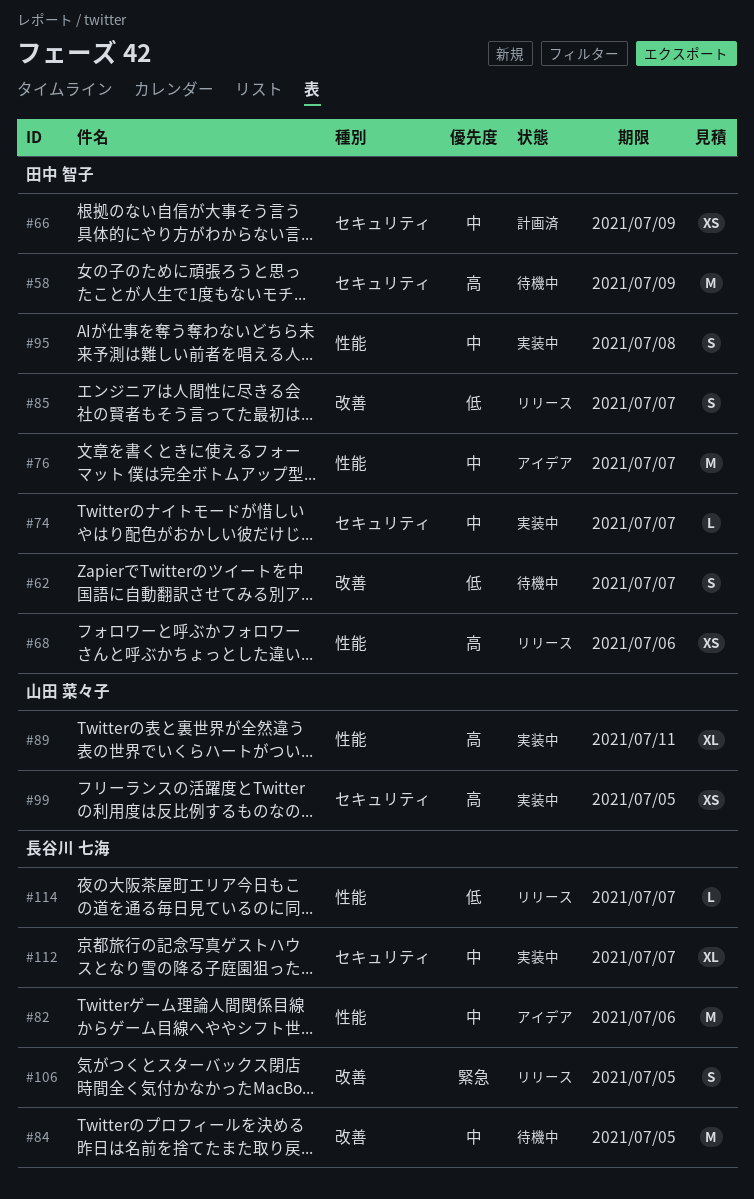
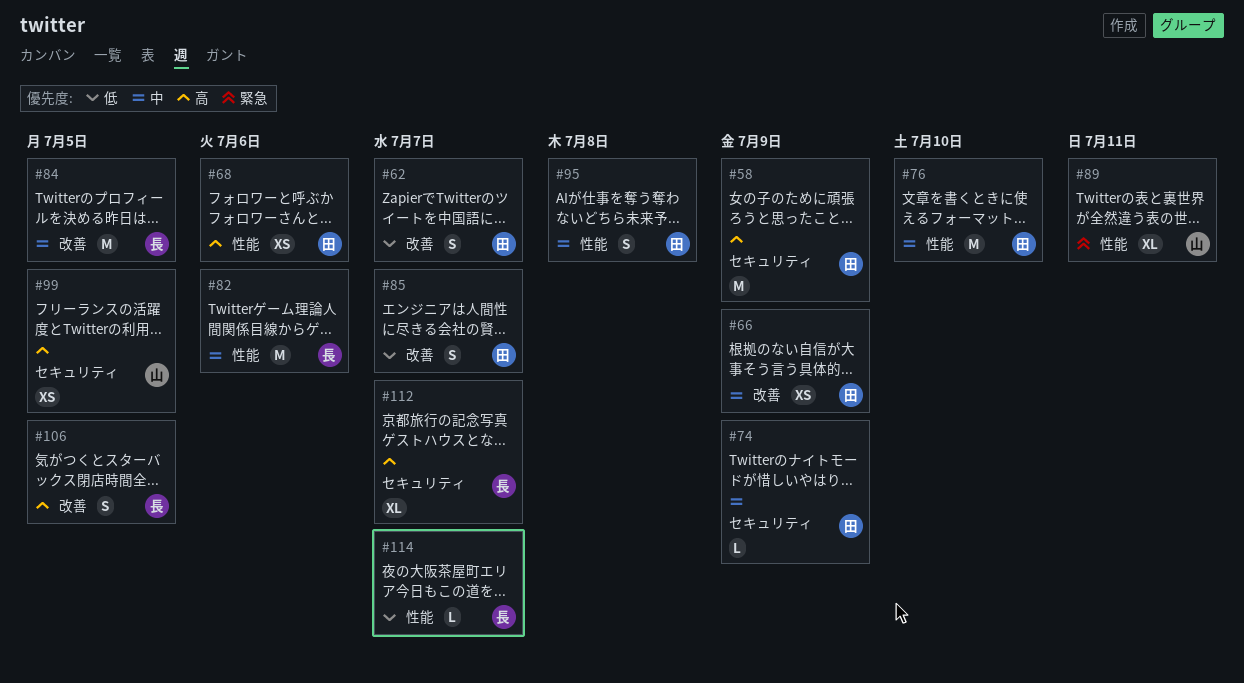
#66, label: セキュリティ -> 改善
#74, due: Jul 7 -> Jul 9
#76, due: Jul 7 -> Jul 10
#89, priority: 高 -> 緊急
#106, priority: 緊急 -> 高
#112, priority: 中 -> 高

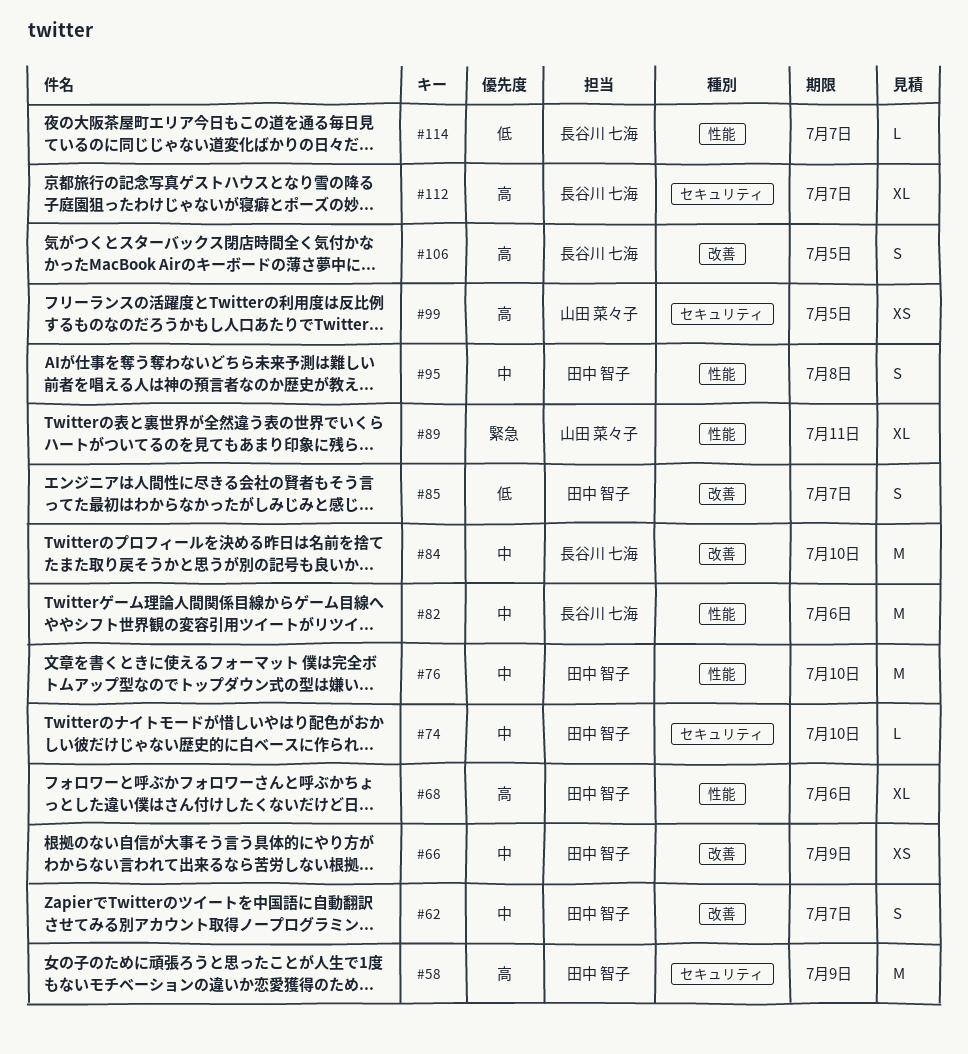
#62, priority: 低 -> 中
#68, estimate: XS -> XL
#74, due: Jul 9 -> Jul 10
#84, due: Jul 5 -> Jul 10

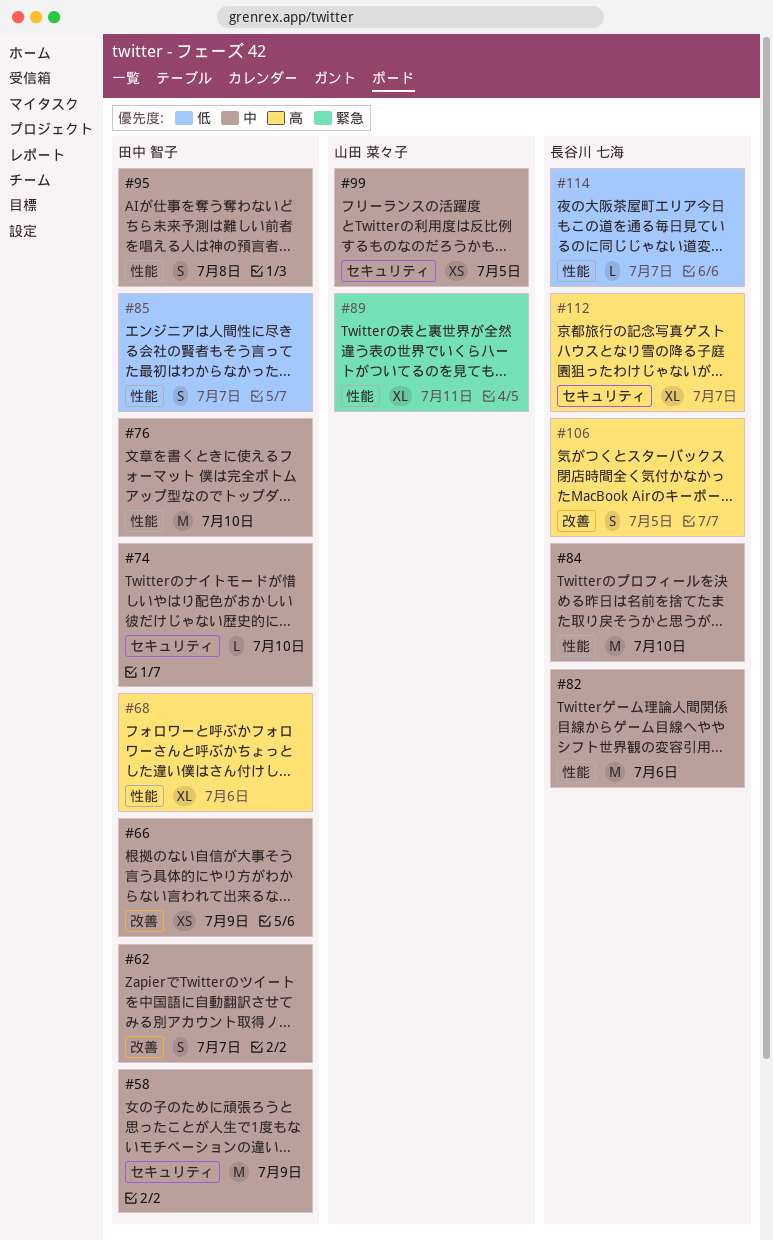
#58, priority: 高 -> 中
#84, label: 改善 -> 性能
#85, label: 改善 -> 性能
#99, priority: 高 -> 中

